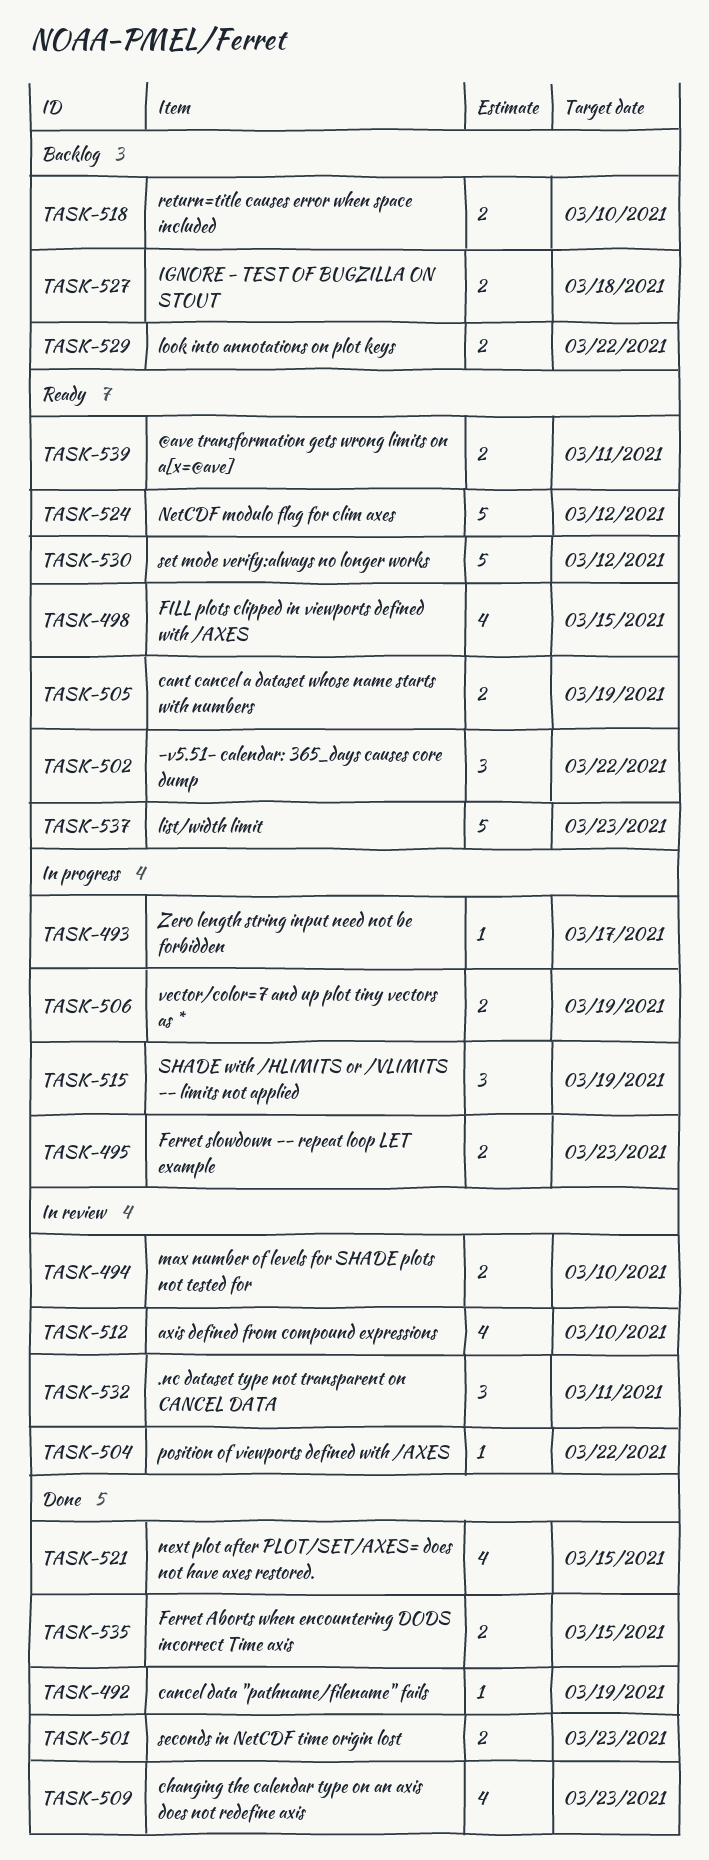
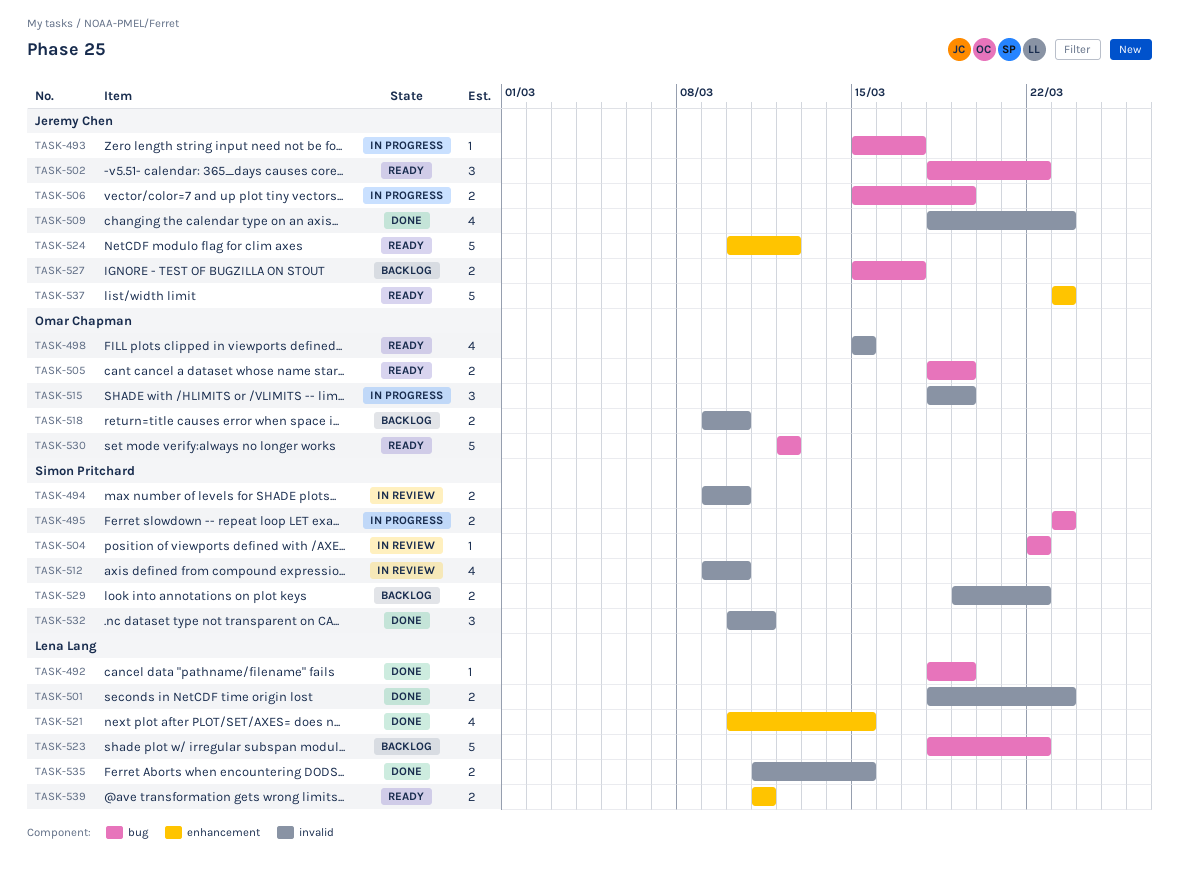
TASK-523: none -> present
TASK-527, due: Mar 18 -> Mar 17
TASK-532, status: In review -> Done

